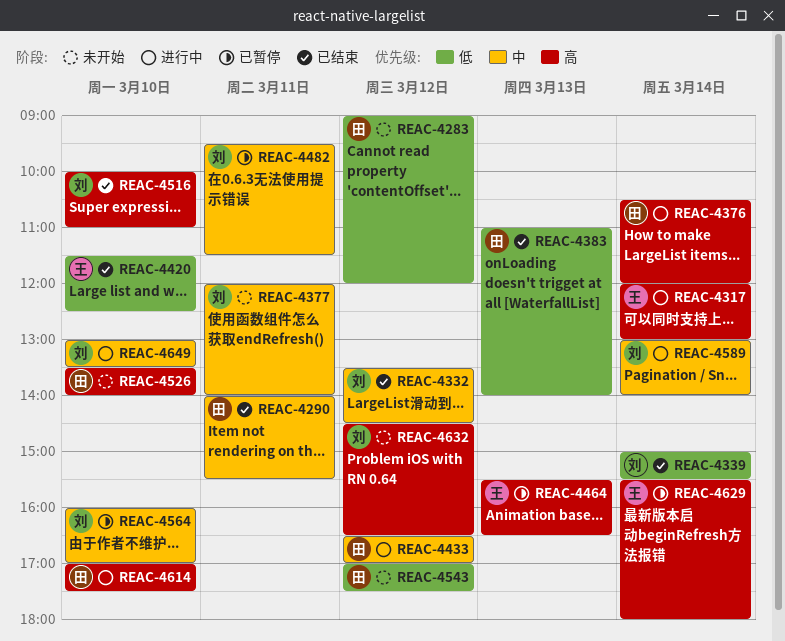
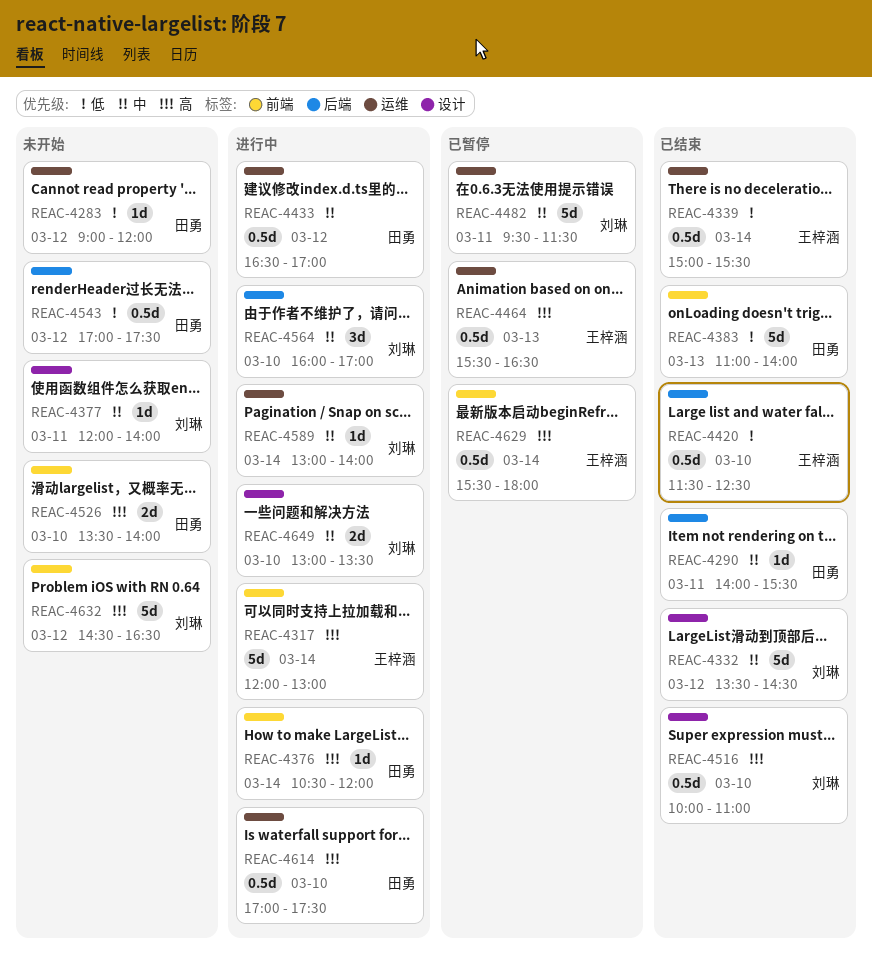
REAC-4339, owner: 刘琳 -> 王梓涵
REAC-4564, status: 已暂停 -> 进行中

